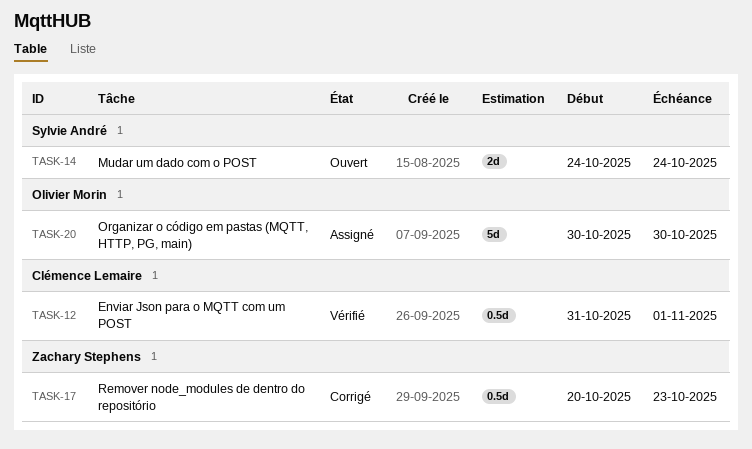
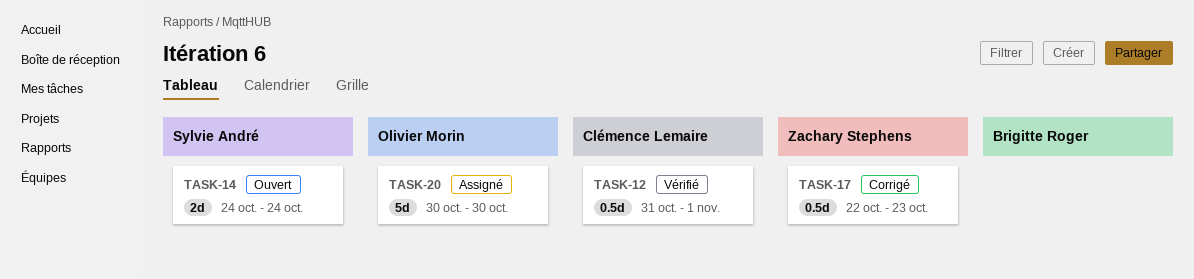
TASK-17, start: Oct 20 -> Oct 22

